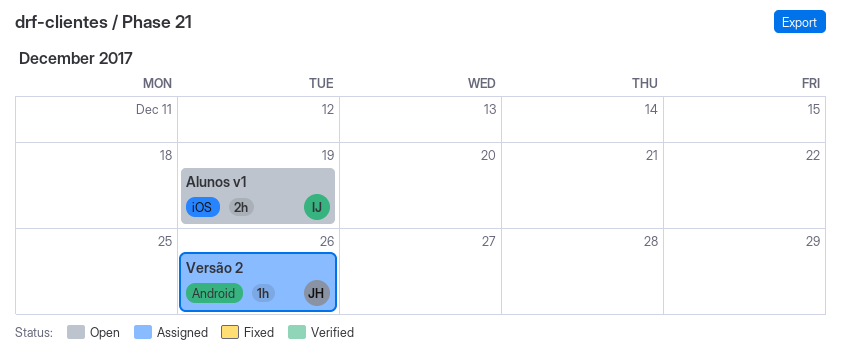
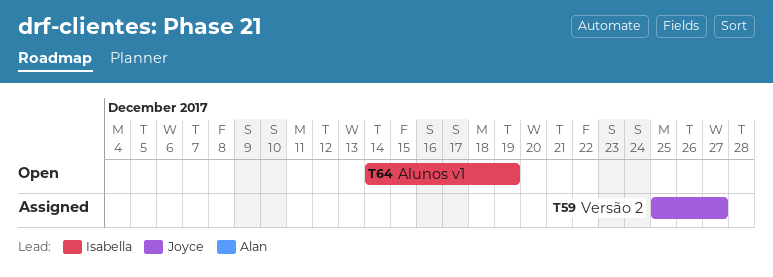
Versão 2, due: Dec 26 -> Dec 27

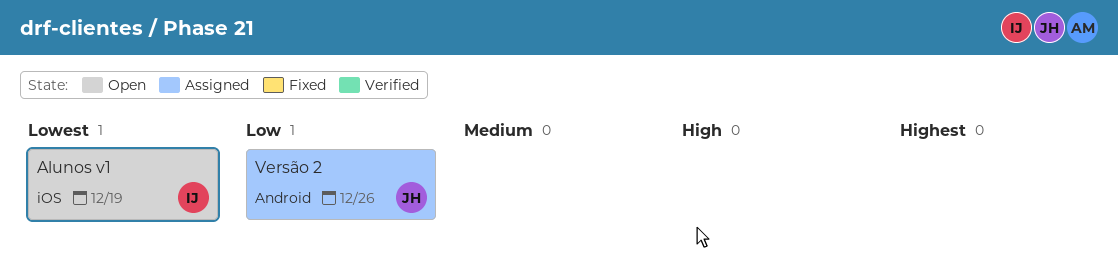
Versão 2, due: Dec 27 -> Dec 26

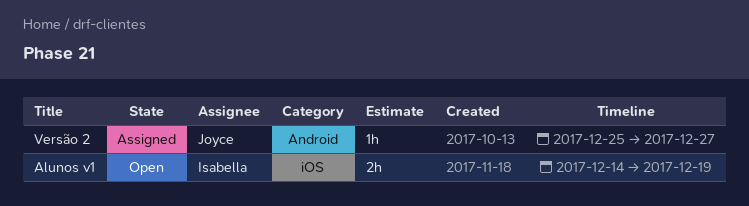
Versão 2, due: Dec 26 -> Dec 27

